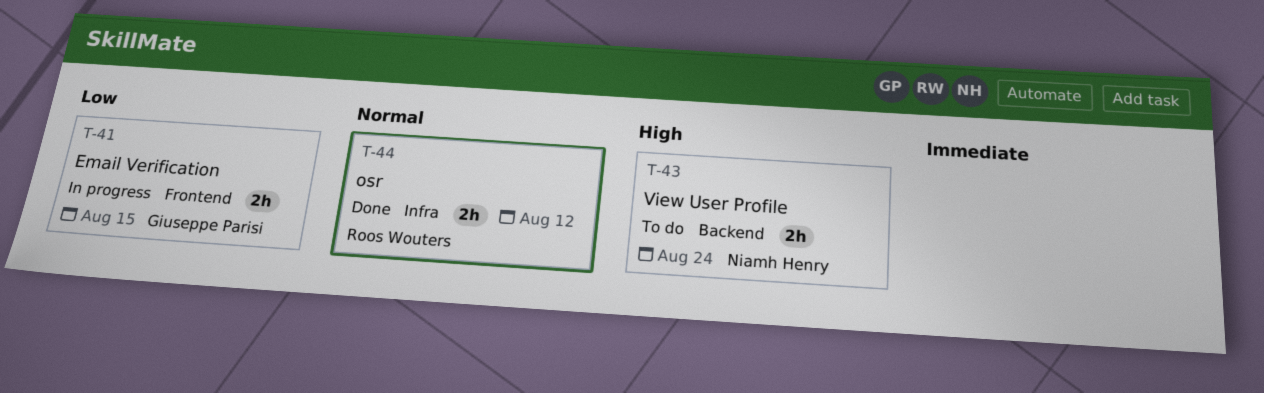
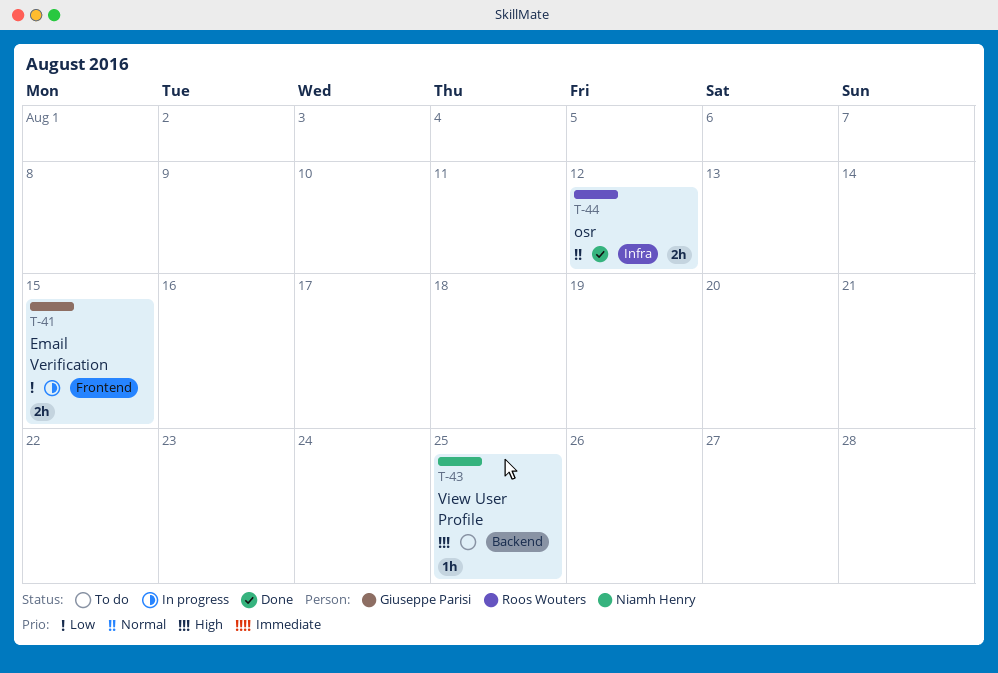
T-43, estimate: 2h -> 1h
T-43, due: Aug 24 -> Aug 25

